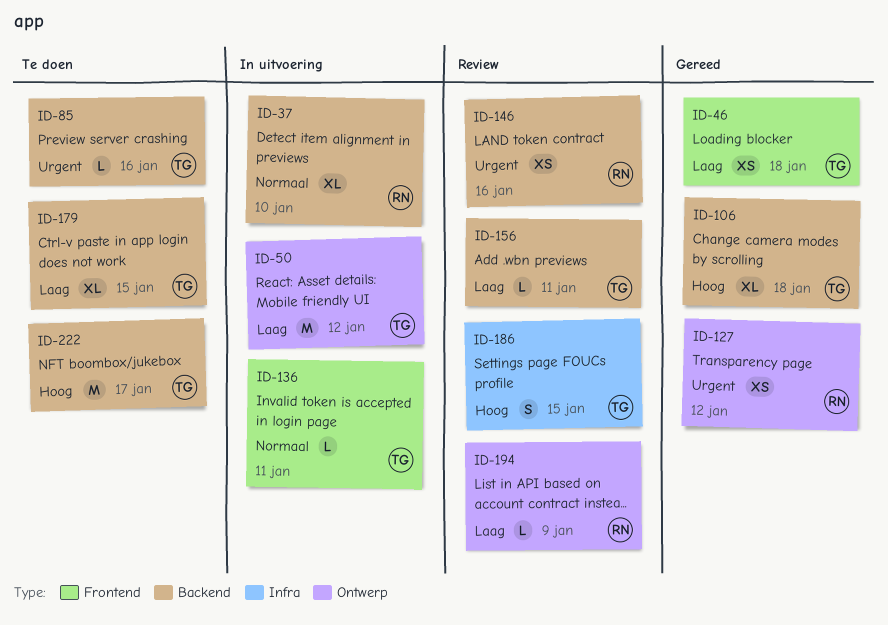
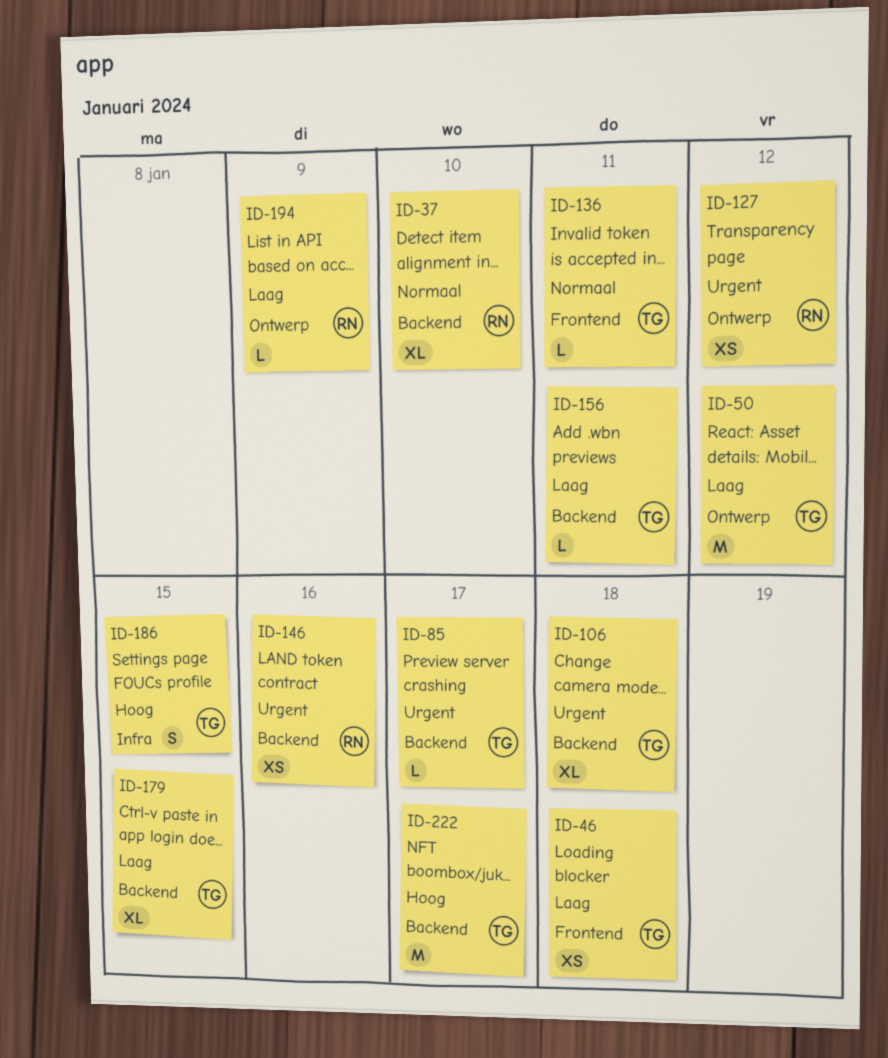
ID-85, due: Jan 16 -> Jan 17
ID-106, priority: Hoog -> Urgent

